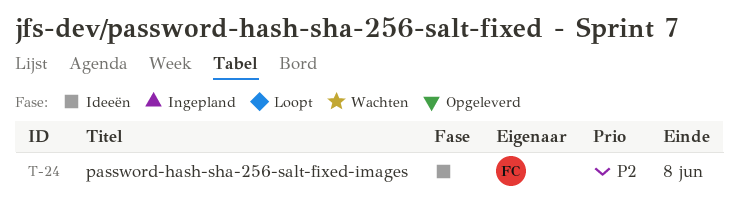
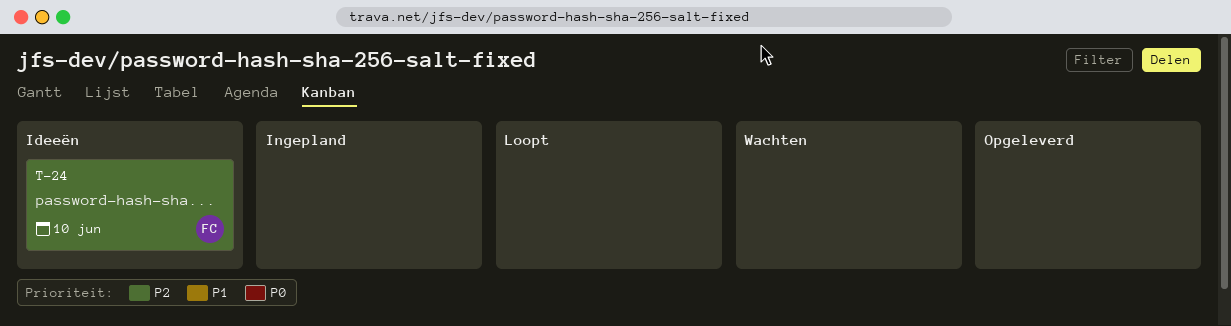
T-24, due: Jun 8 -> Jun 10

